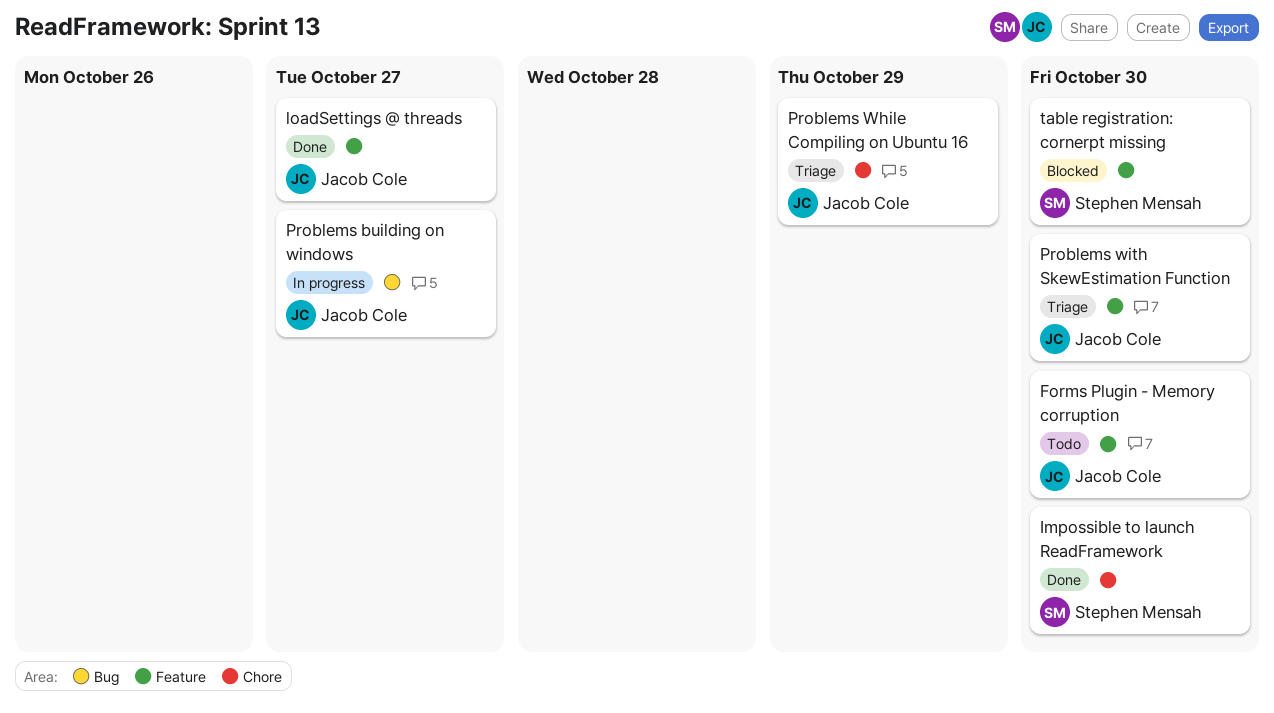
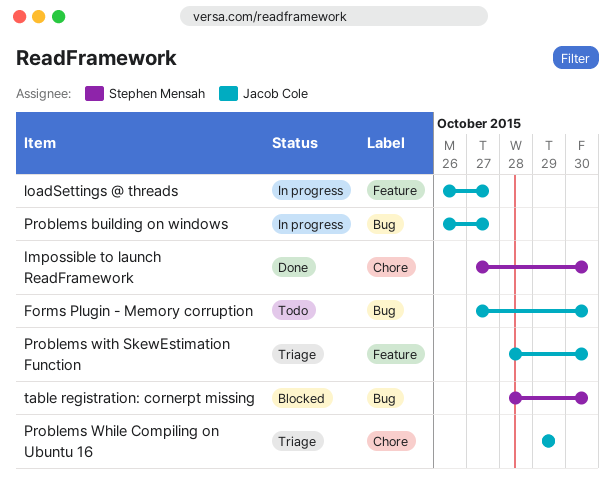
Forms Plugin - Memory corruption, label: Feature -> Bug
loadSettings @ threads, status: Done -> In progress
table registration: cornerpt missing, label: Feature -> Bug

